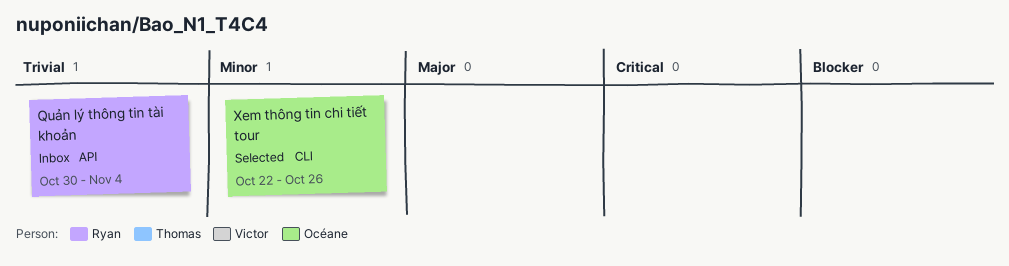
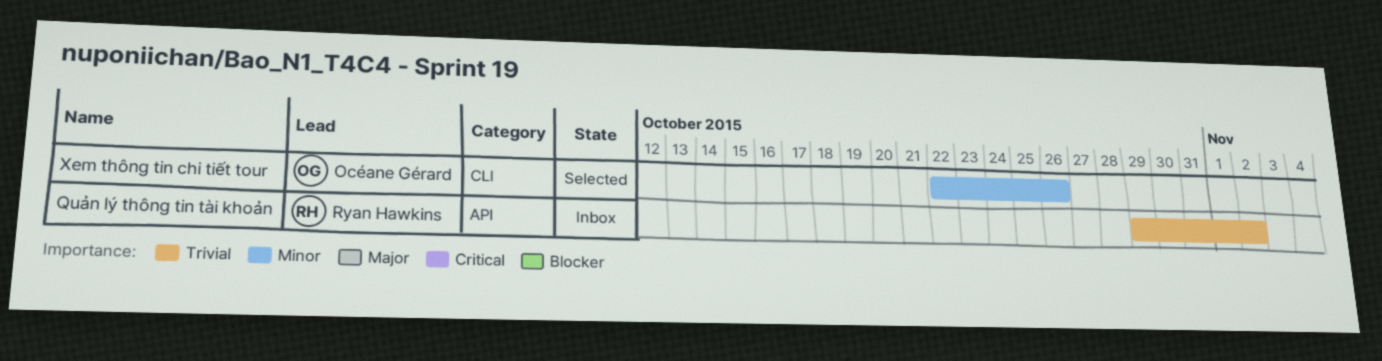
Quản lý thông tin tài khoản, start: Oct 30 -> Oct 29
Quản lý thông tin tài khoản, due: Nov 4 -> Nov 2

